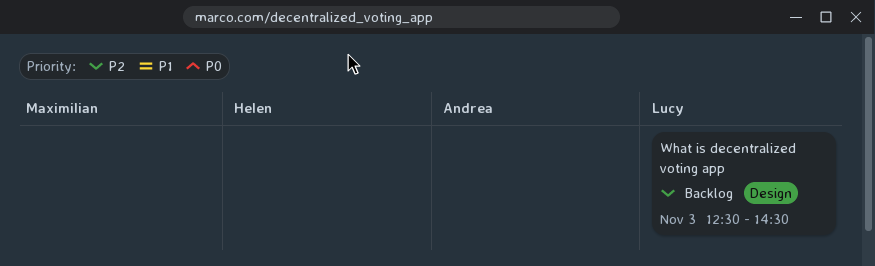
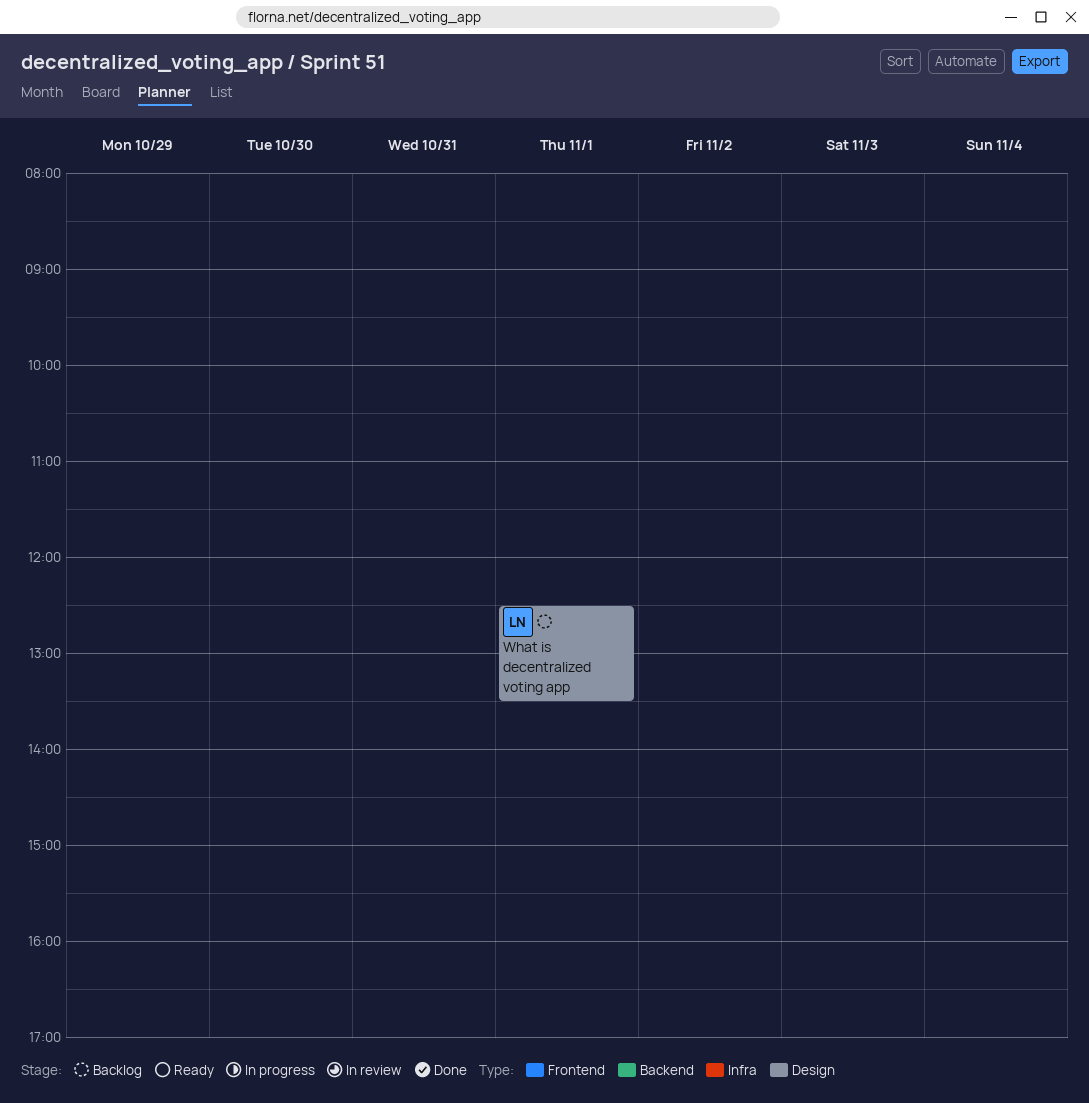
What is decentralized voting app, day: Nov 3 -> Nov 1
What is decentralized voting app, ends: 14:30 -> 13:30

